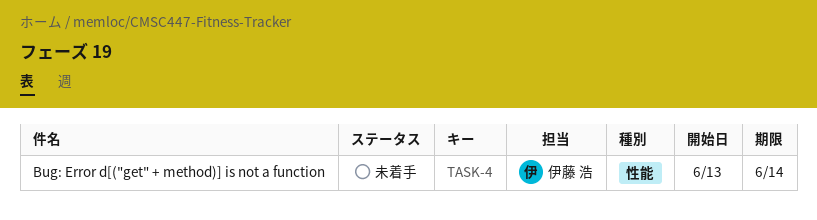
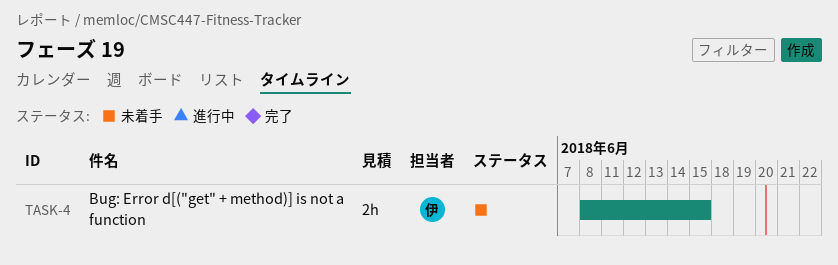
TASK-4, start: Jun 13 -> Jun 8
TASK-4, due: Jun 14 -> Jun 15

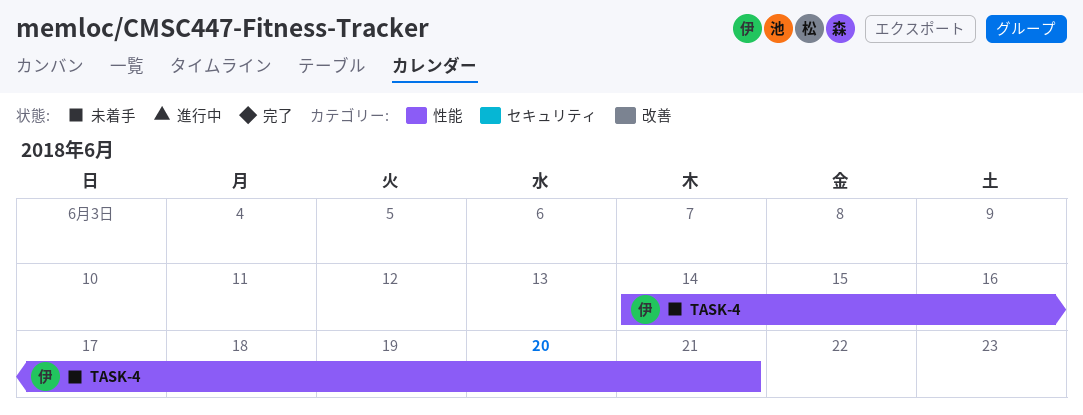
TASK-4, start: Jun 8 -> Jun 14
TASK-4, due: Jun 15 -> Jun 21

